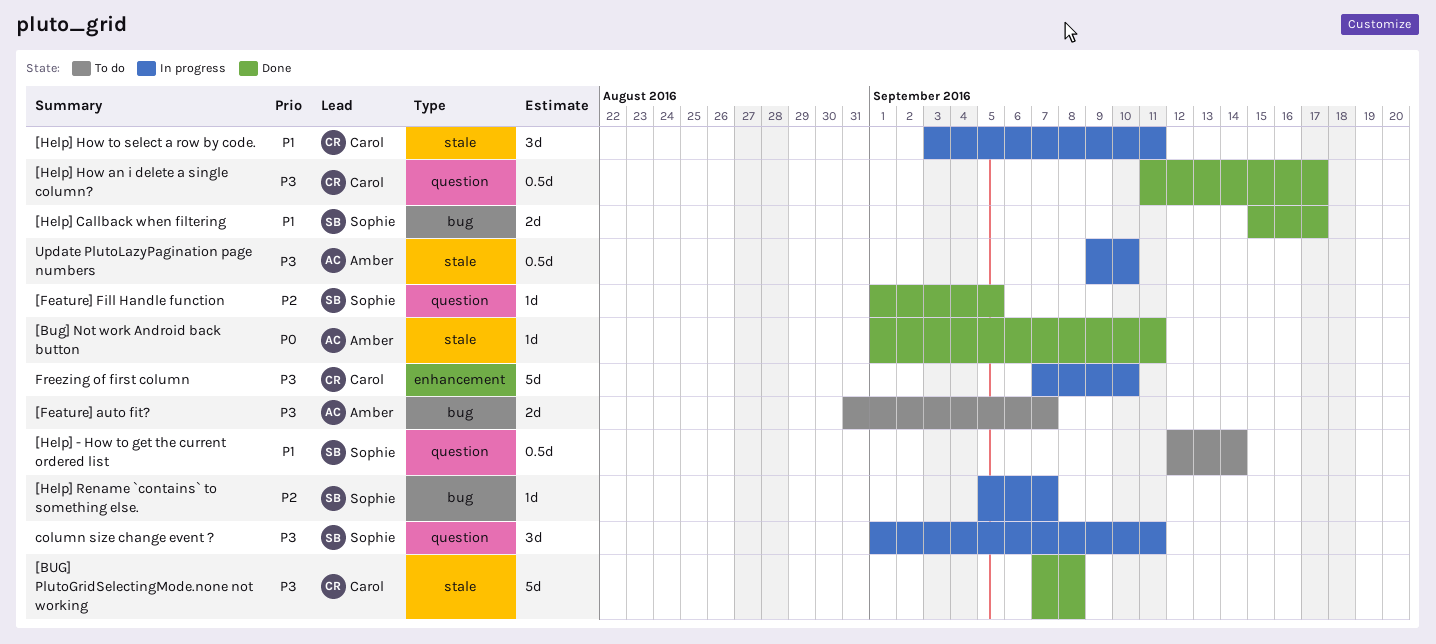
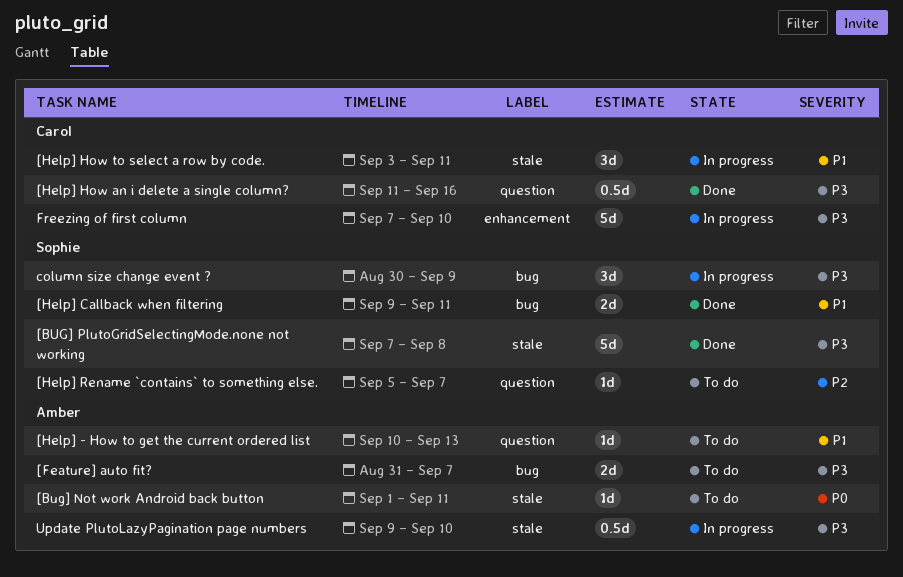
[Bug] Not work Android back button, status: Done -> To do
[BUG] PlutoGridSelectingMode.none not working, owner: Carol -> Sophie
[Feature] Fill Handle function: present -> none
[Help] - How to get the current ordered list, owner: Sophie -> Amber
[Help] - How to get the current ordered list, estimate: 0.5d -> 1d
[Help] - How to get the current ordered list, start: Sep 12 -> Sep 10
[Help] - How to get the current ordered list, due: Sep 14 -> Sep 13
[Help] Callback when filtering, start: Sep 15 -> Sep 9
[Help] Callback when filtering, due: Sep 17 -> Sep 11
[Help] How an i delete a single column?, due: Sep 17 -> Sep 16
[Help] Rename `contains` to something else., status: In progress -> To do
[Help] Rename `contains` to something else., label: bug -> question
column size change event ?, label: question -> bug
column size change event ?, start: Sep 1 -> Aug 30
column size change event ?, due: Sep 11 -> Sep 9

